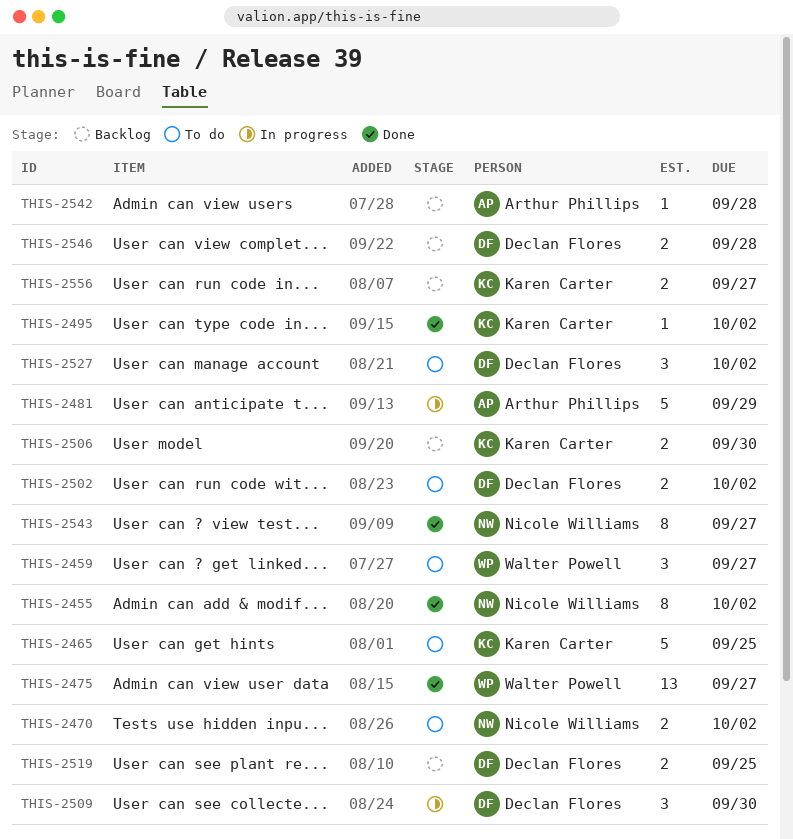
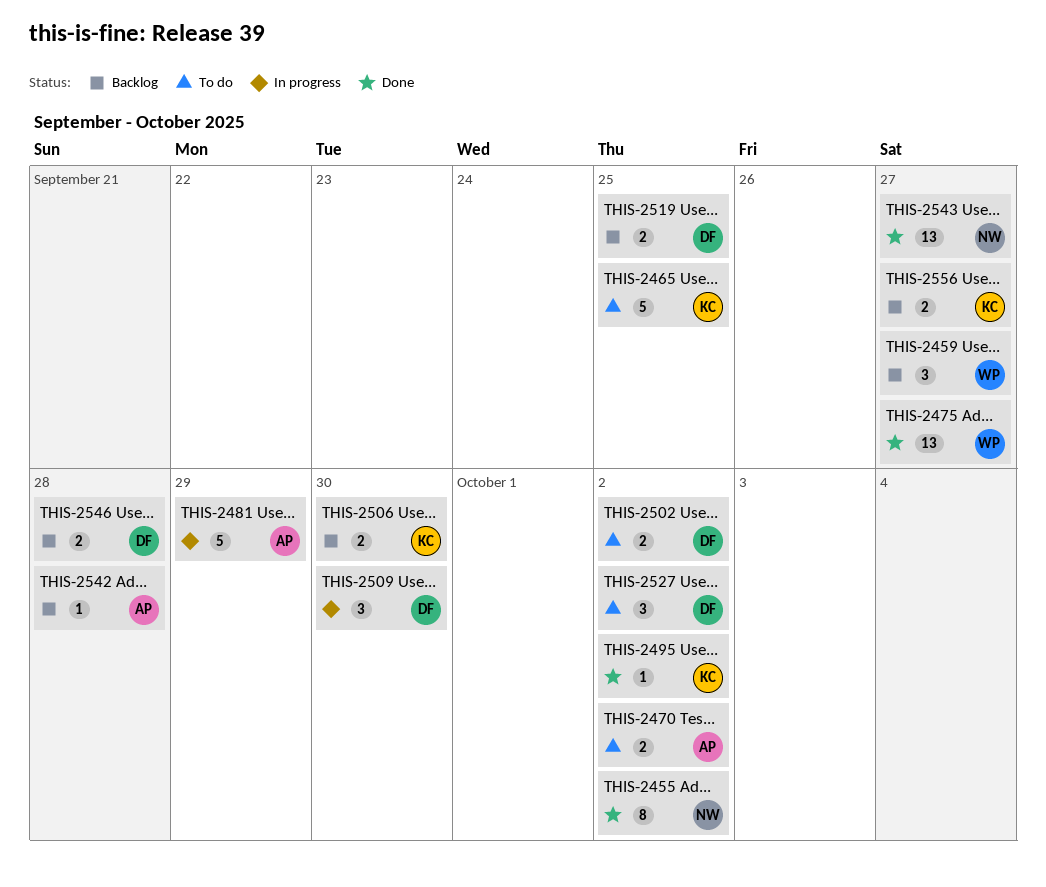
THIS-2459, status: To do -> Backlog
THIS-2470, owner: Nicole Williams -> Arthur Phillips
THIS-2543, estimate: 8 -> 13

